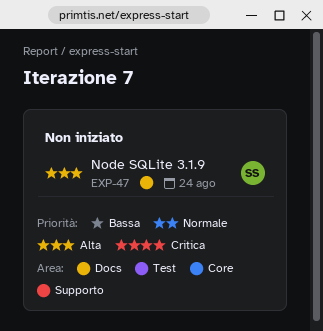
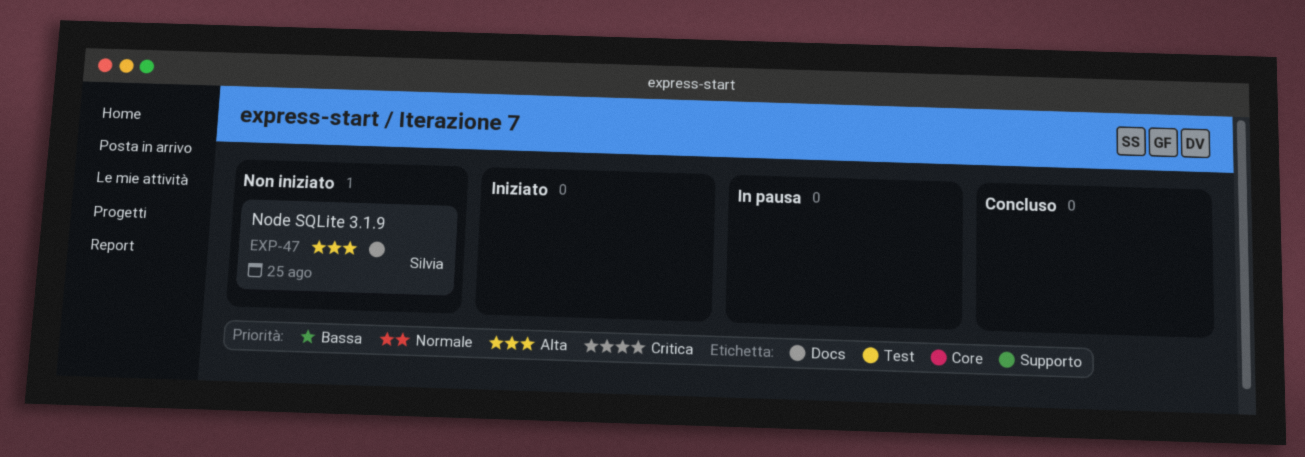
EXP-47, due: Aug 24 -> Aug 25

